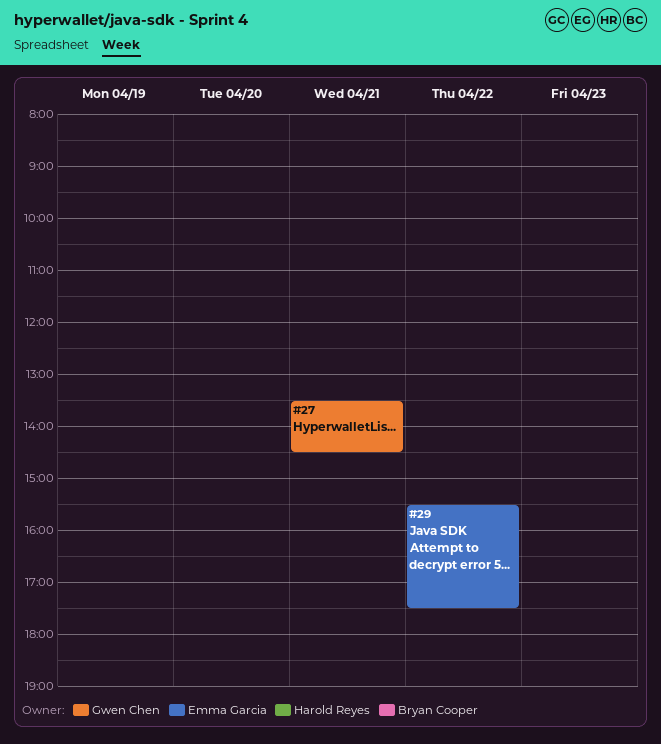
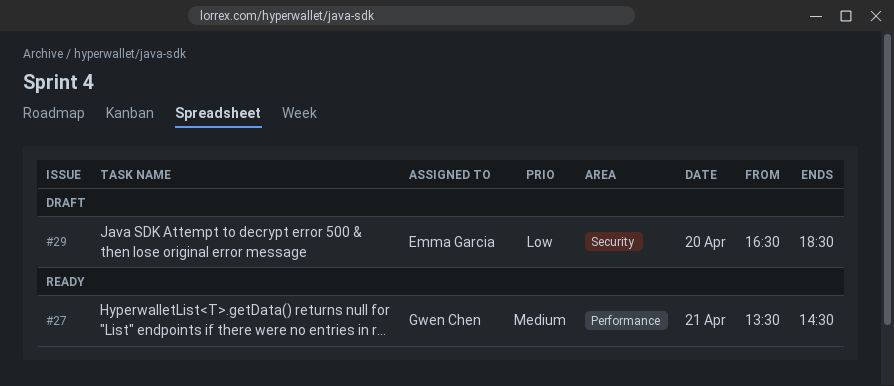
#29, day: Apr 22 -> Apr 20
#29, begins: 15:30 -> 16:30
#29, ends: 17:30 -> 18:30

